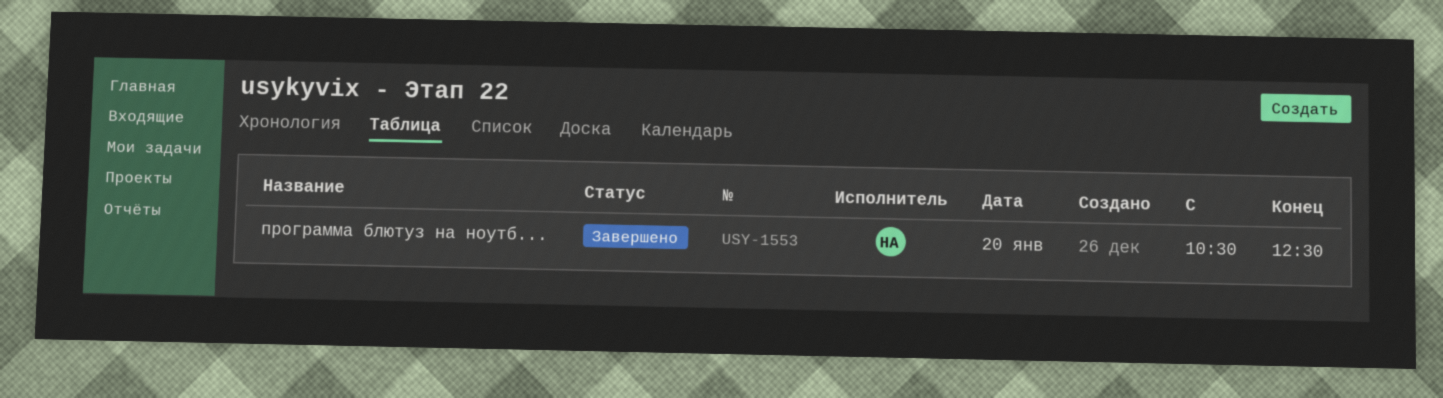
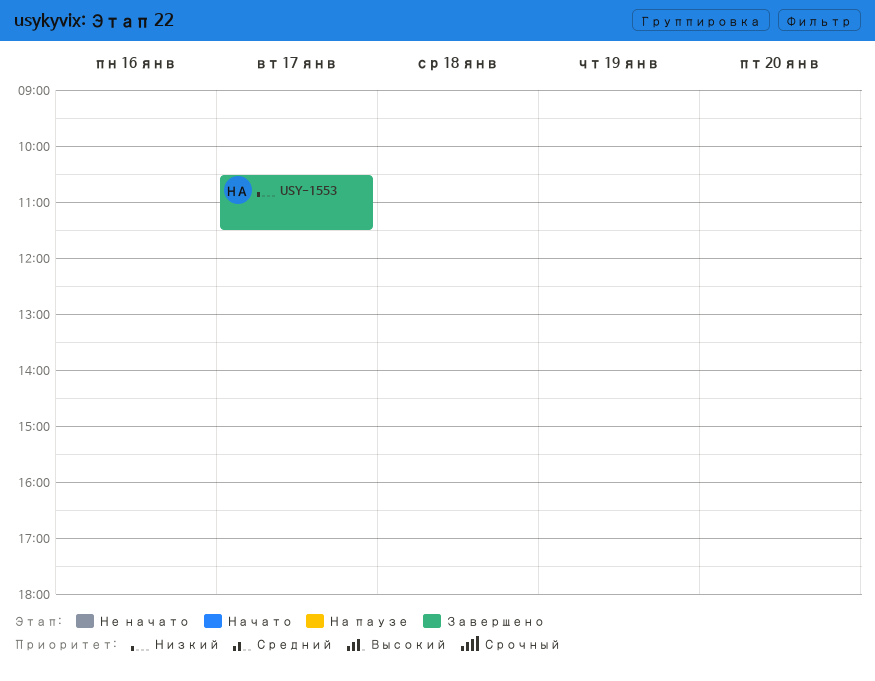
USY-1553, day: Jan 20 -> Jan 17
USY-1553, ends: 12:30 -> 11:30

